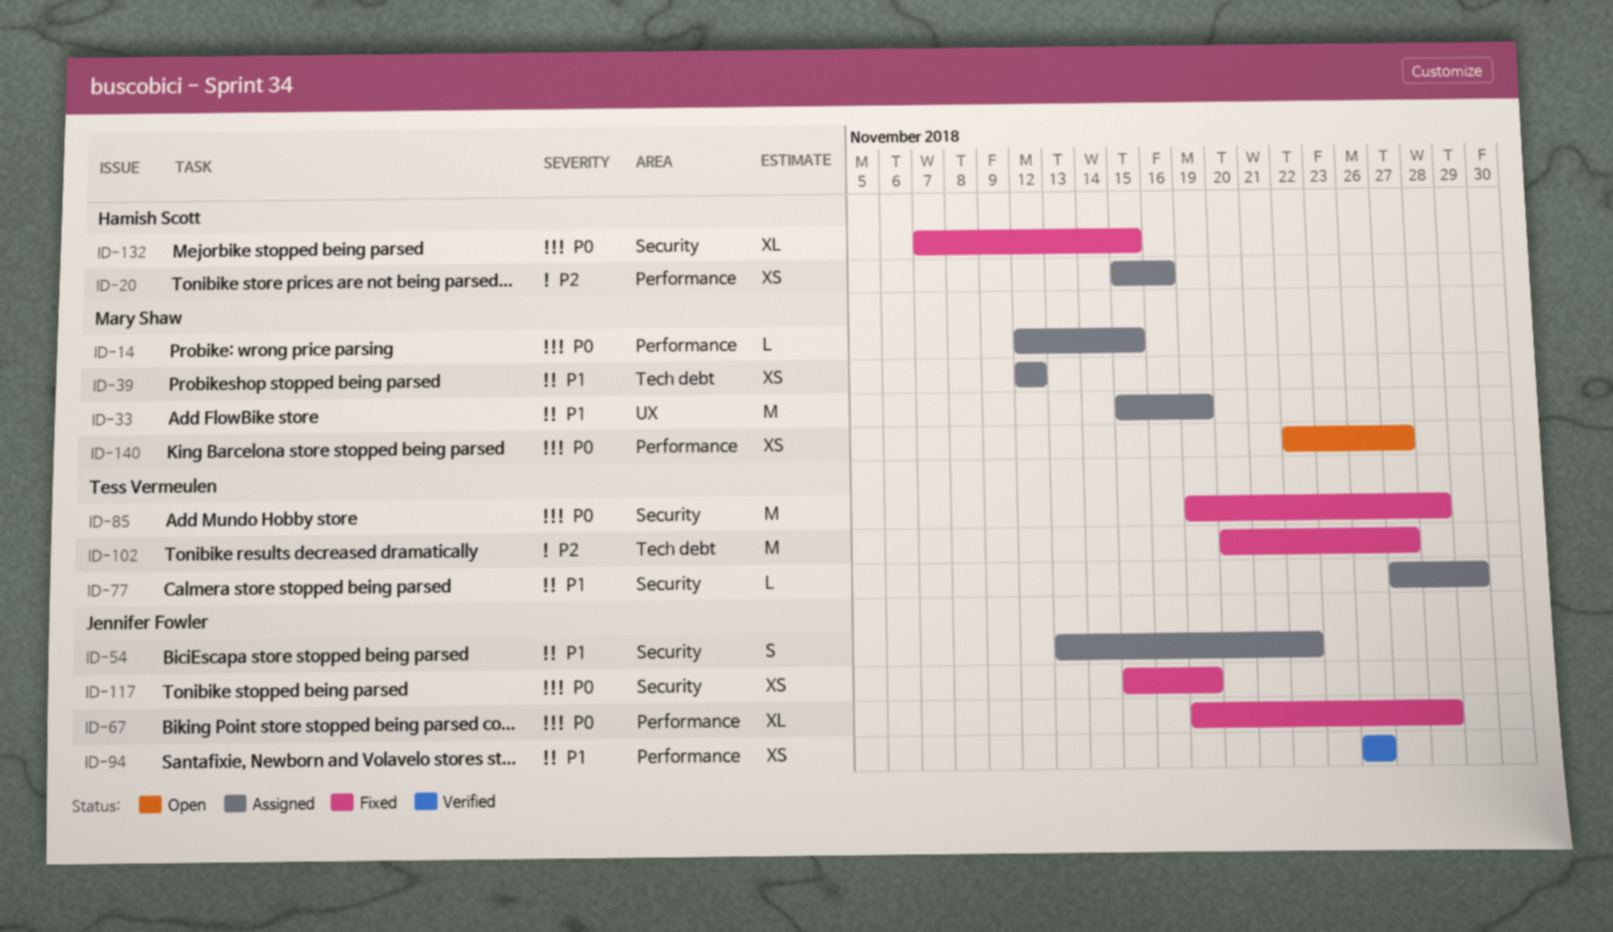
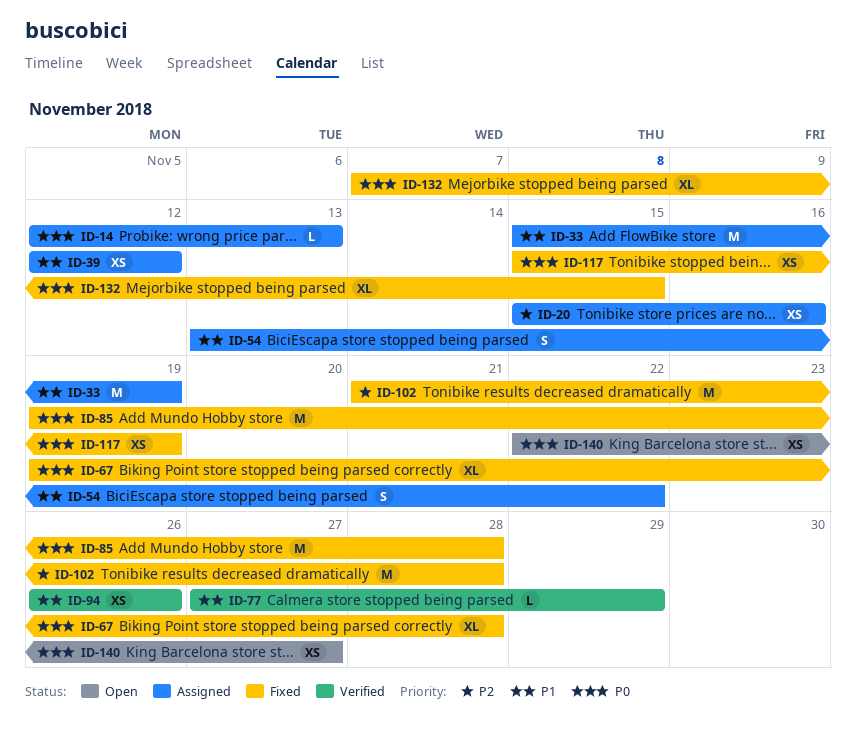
ID-14, due: Nov 15 -> Nov 13
ID-77, status: Assigned -> Verified
ID-102, start: Nov 20 -> Nov 21
ID-102, due: Nov 27 -> Nov 28

